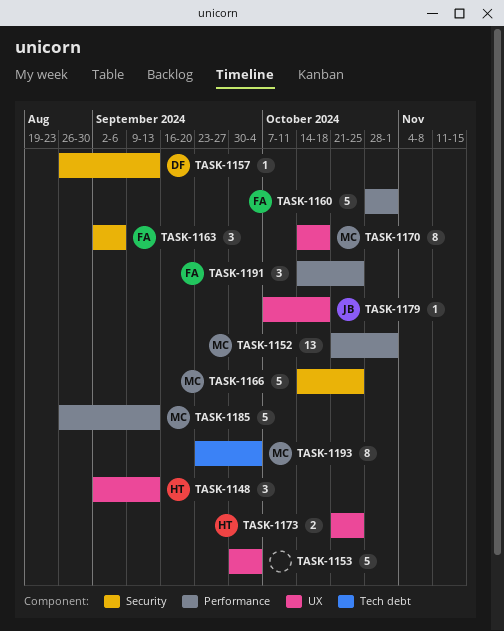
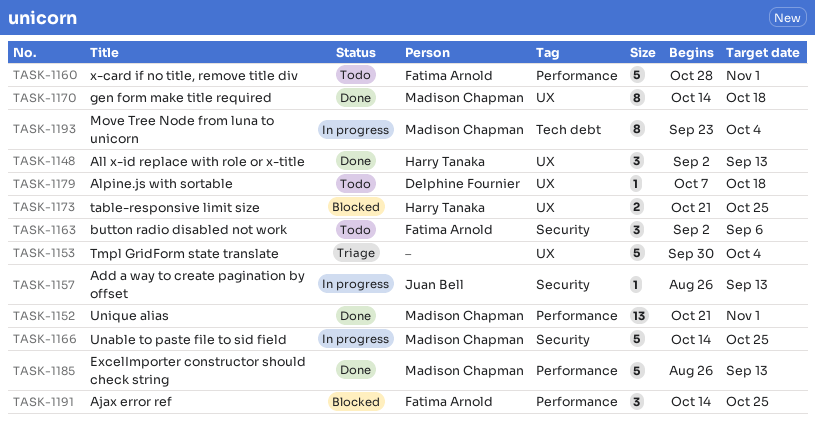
TASK-1157, owner: Delphine Fournier -> Juan Bell
TASK-1179, owner: Juan Bell -> Delphine Fournier

